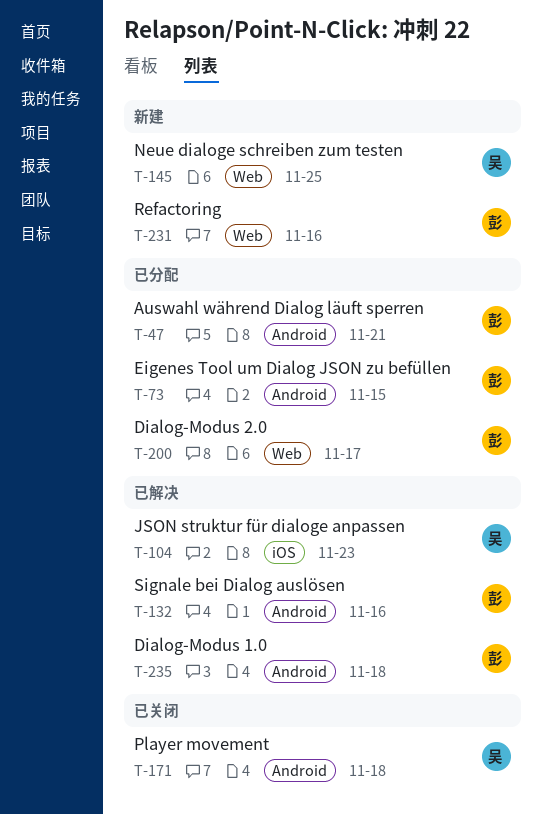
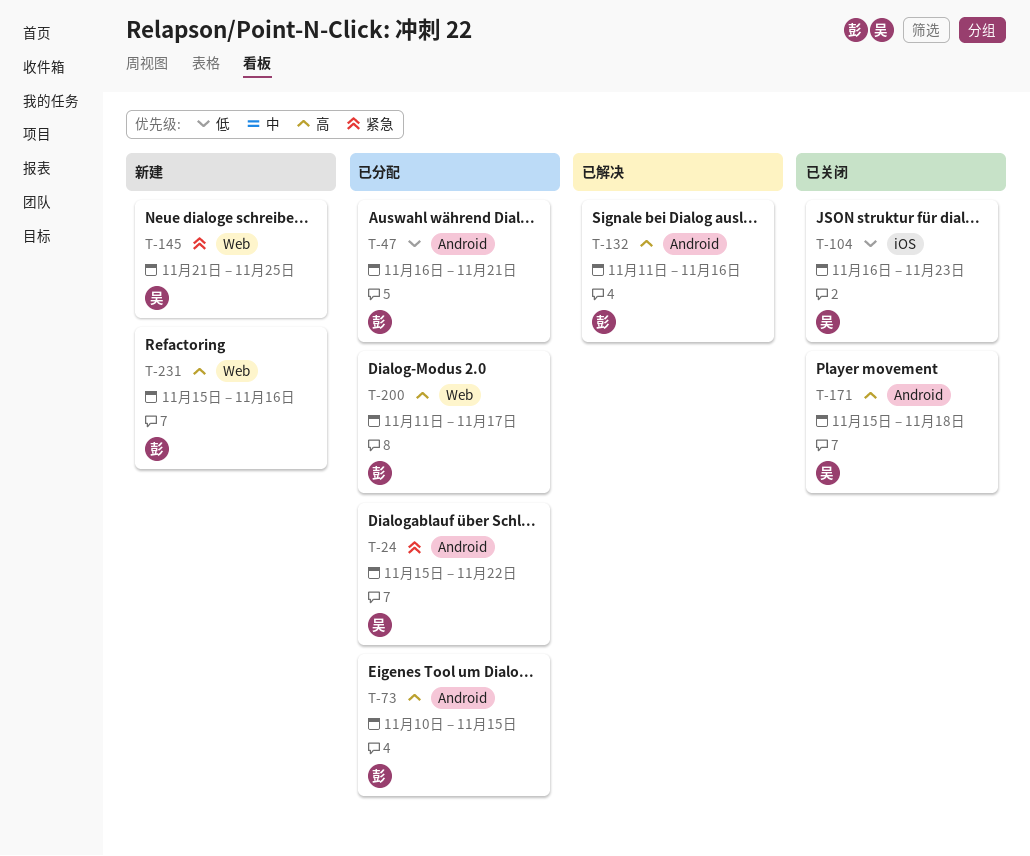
T-24: none -> present
T-104, status: 已解决 -> 已关闭
T-235: present -> none

